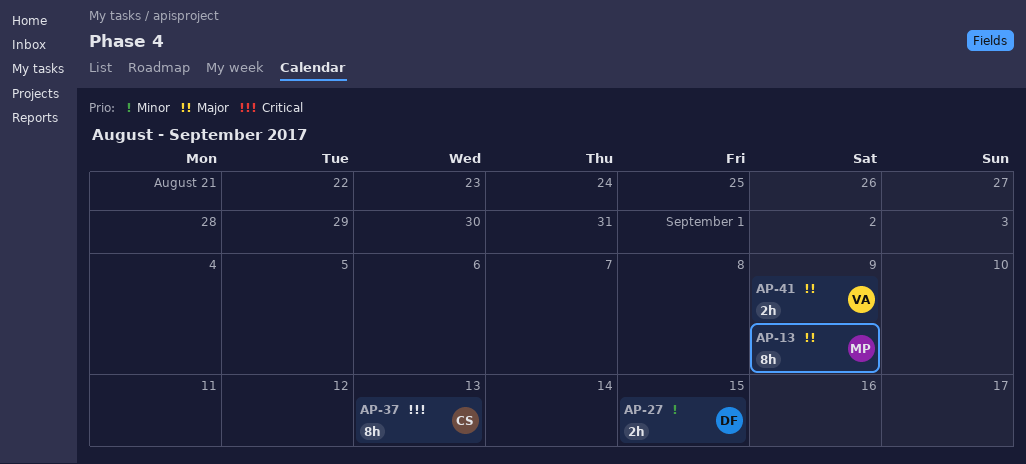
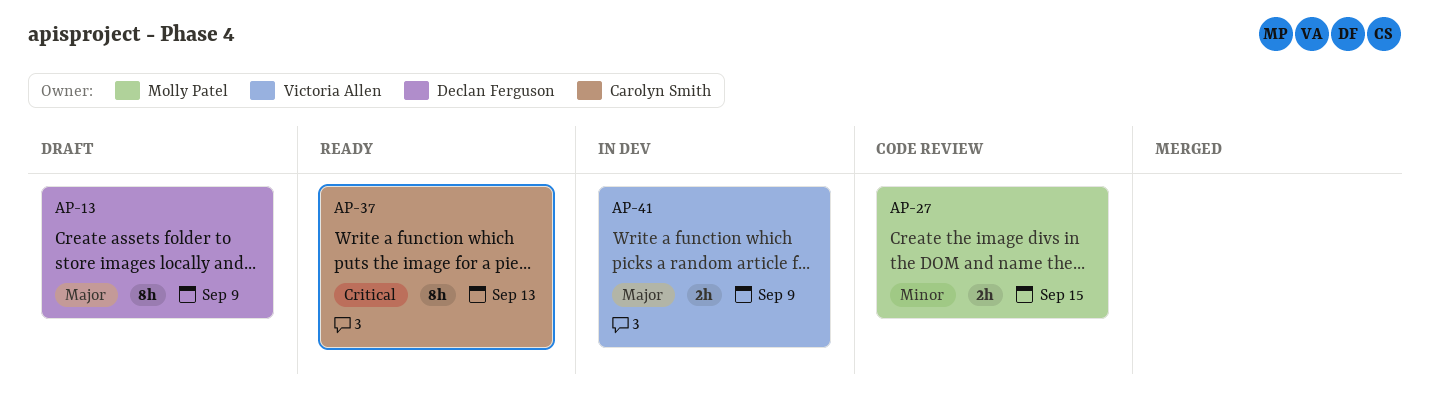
AP-13, owner: Molly Patel -> Declan Ferguson
AP-27, owner: Declan Ferguson -> Molly Patel

